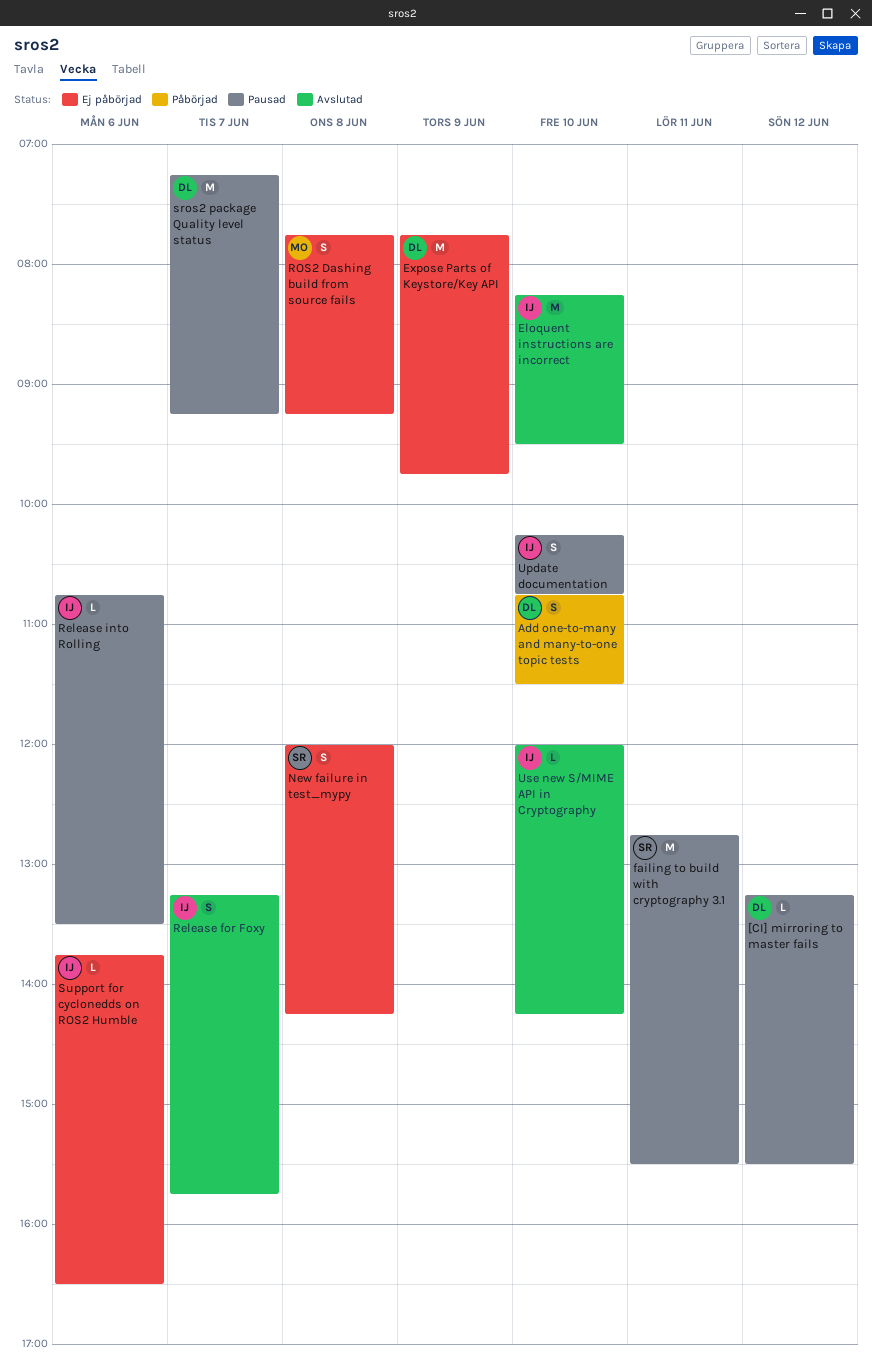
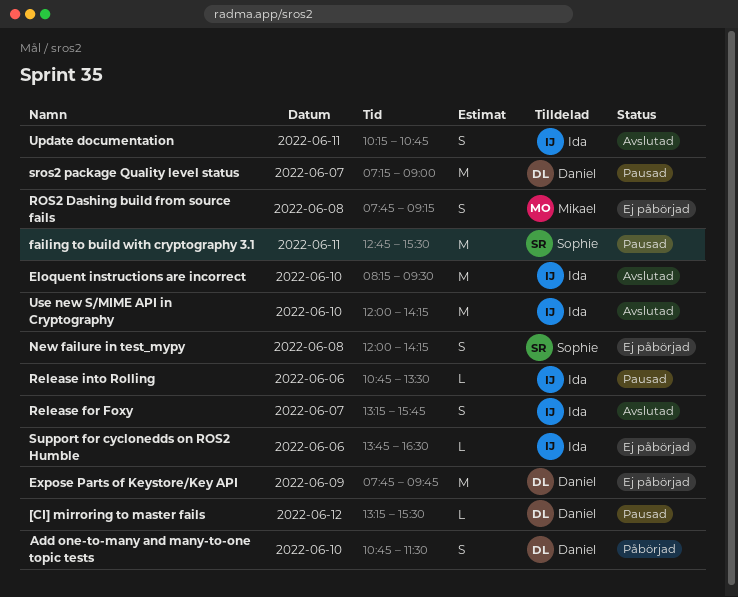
sros2 package Quality level status, ends: 09:15 -> 09:00
Update documentation, status: Pausad -> Avslutad
Update documentation, day: Jun 10 -> Jun 11
Use new S/MIME API in Cryptography, estimate: L -> M

